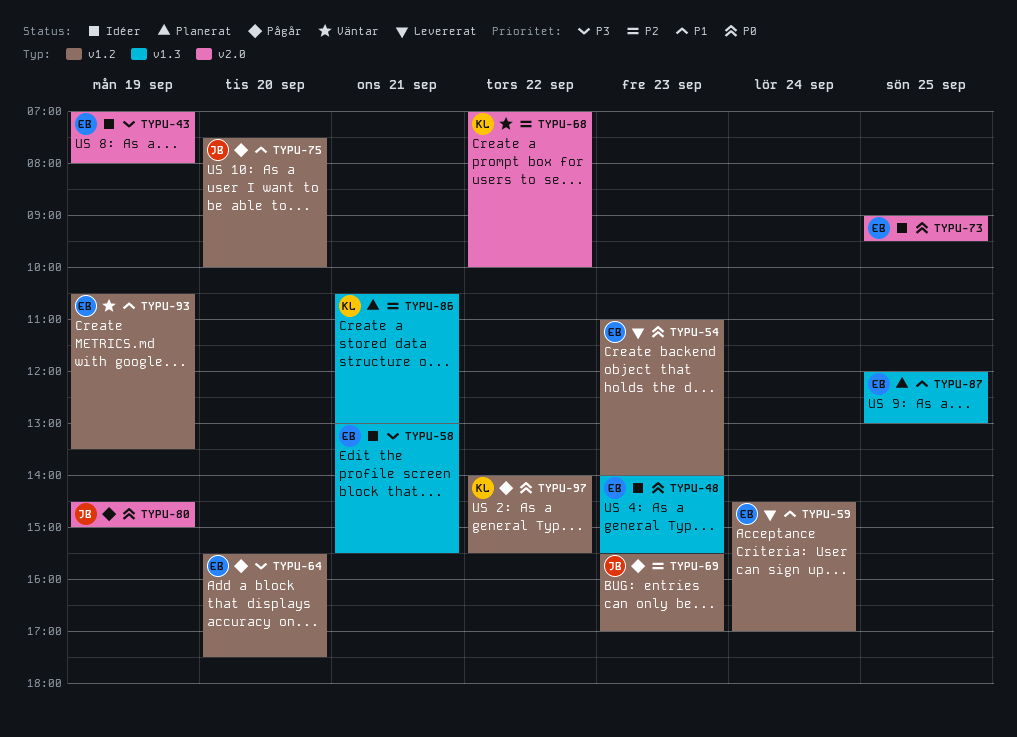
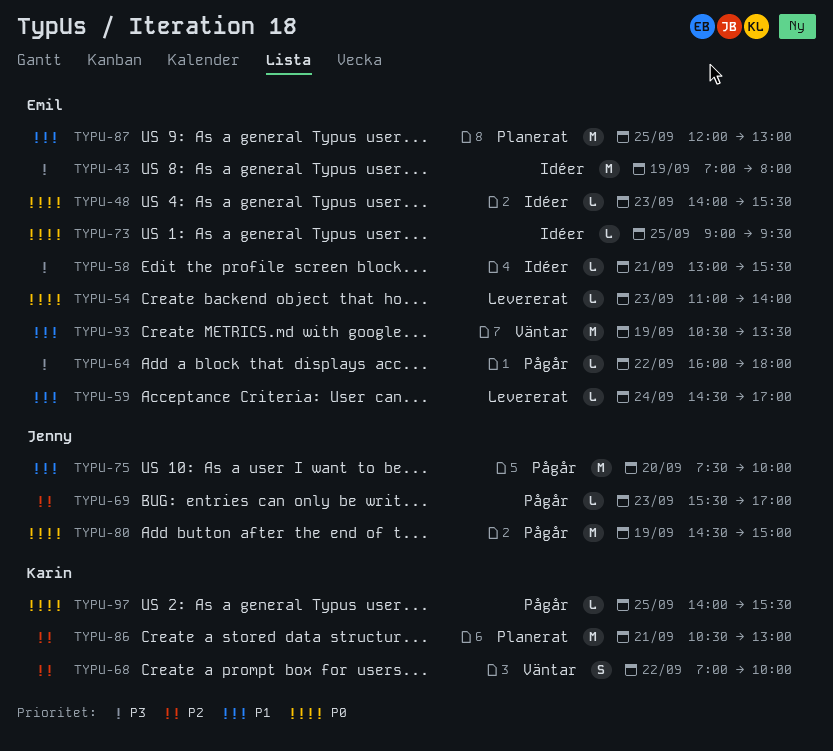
TYPU-64, day: Sep 20 -> Sep 22
TYPU-64, begins: 15:30 -> 16:00
TYPU-64, ends: 17:30 -> 18:00
TYPU-97, day: Sep 22 -> Sep 25

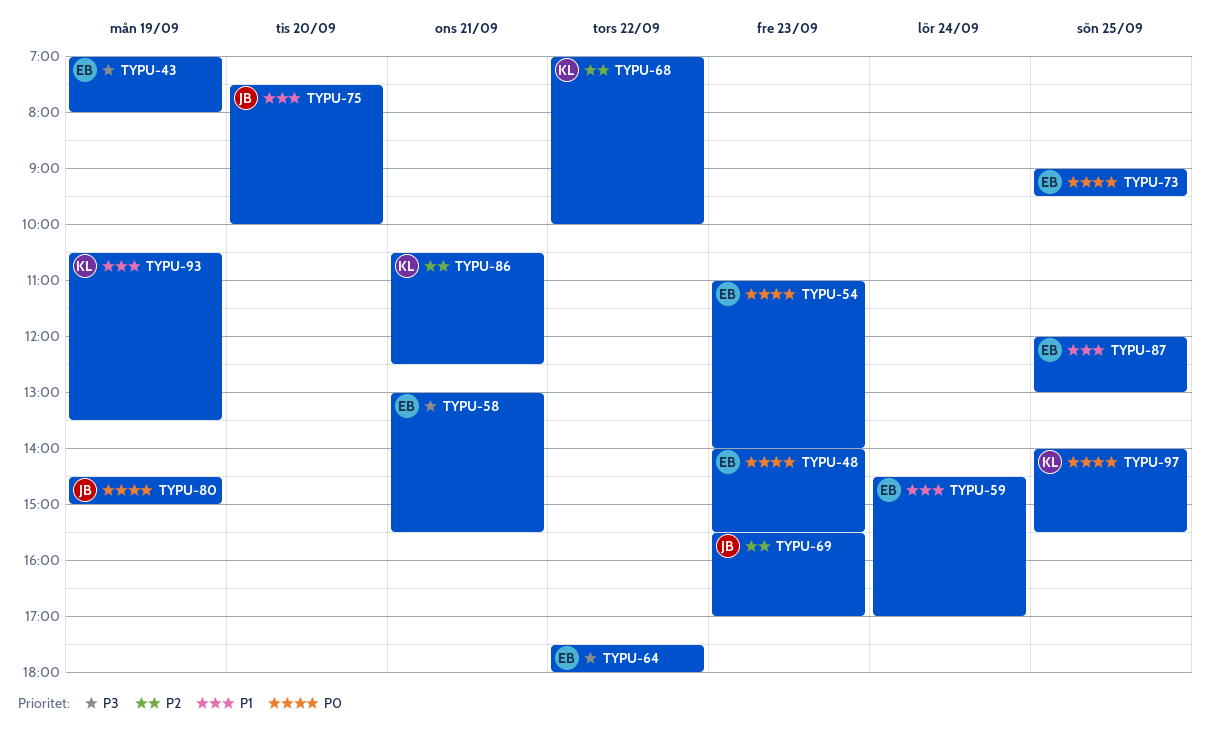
TYPU-64, begins: 16:00 -> 17:30
TYPU-86, ends: 13:00 -> 12:30
TYPU-93, owner: Emil -> Karin

